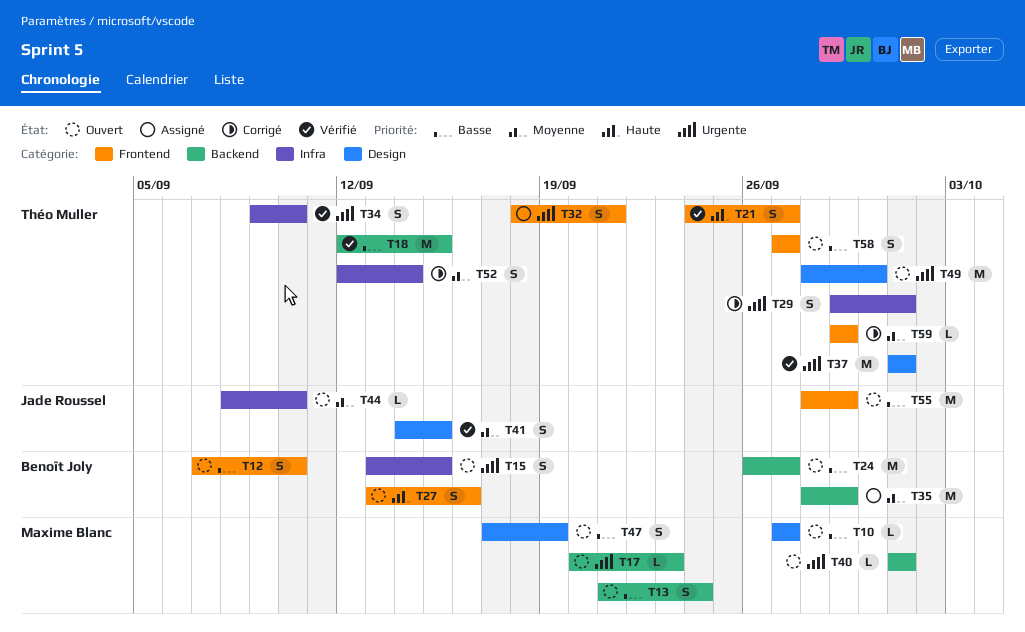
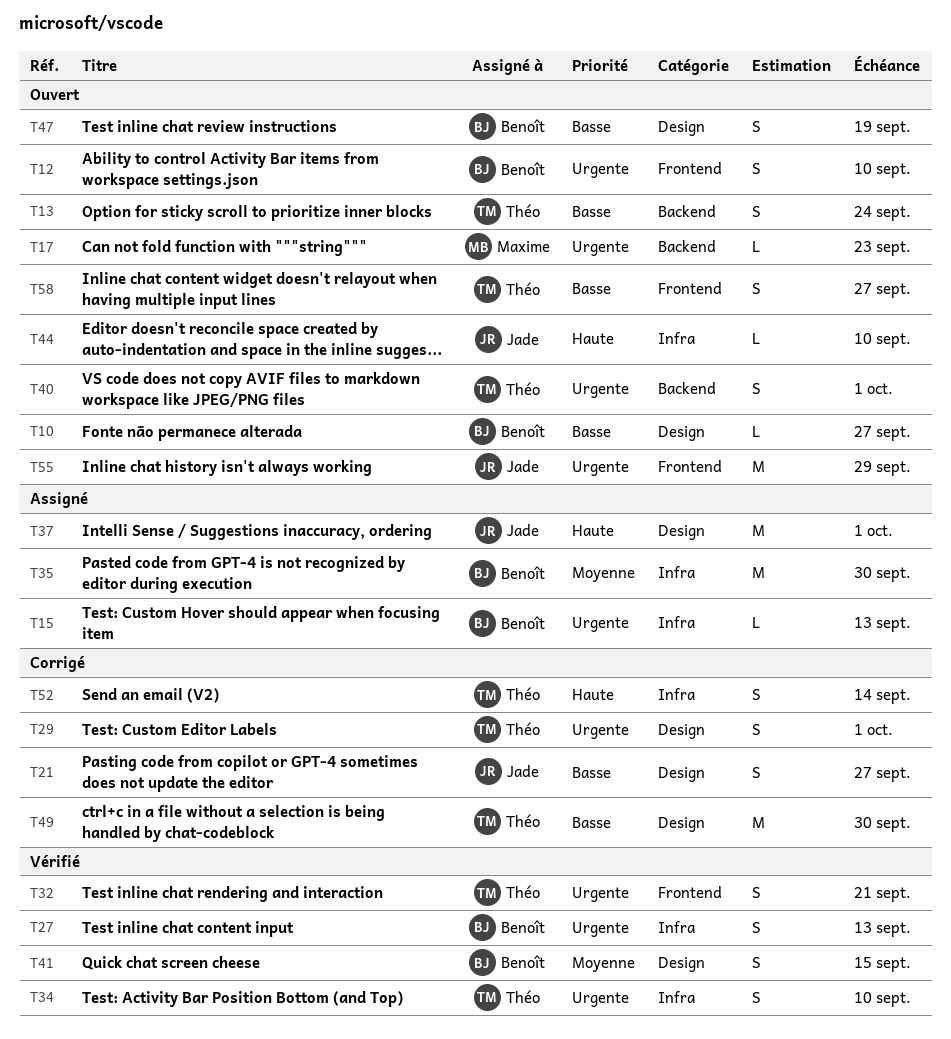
T10, owner: Maxime Blanc -> Benoît Joly
T12, priority: Basse -> Urgente
T13, owner: Maxime Blanc -> Théo Muller
T15, status: Ouvert -> Assigné
T15, estimate: S -> L
T15, due: Sep 15 -> Sep 13
T18: present -> none
T21, status: Vérifié -> Corrigé
T21, owner: Théo Muller -> Jade Roussel
T21, priority: Haute -> Basse
T21, label: Frontend -> Design
T24: present -> none
T27, status: Ouvert -> Vérifié
T27, priority: Haute -> Urgente
T27, label: Frontend -> Infra
T27, due: Sep 16 -> Sep 13
T29, label: Infra -> Design
T32, status: Assigné -> Vérifié
T35, label: Backend -> Infra
T35, due: Sep 29 -> Sep 30
T37, status: Vérifié -> Assigné
T37, owner: Théo Muller -> Jade Roussel
T37, priority: Urgente -> Haute
T40, owner: Maxime Blanc -> Théo Muller
T40, estimate: L -> S
T41, owner: Jade Roussel -> Benoît Joly
T44, priority: Moyenne -> Haute
T47, owner: Maxime Blanc -> Benoît Joly
T49, status: Ouvert -> Corrigé
T49, priority: Urgente -> Basse
T52, priority: Moyenne -> Haute
T55, priority: Basse -> Urgente
T59: present -> none

